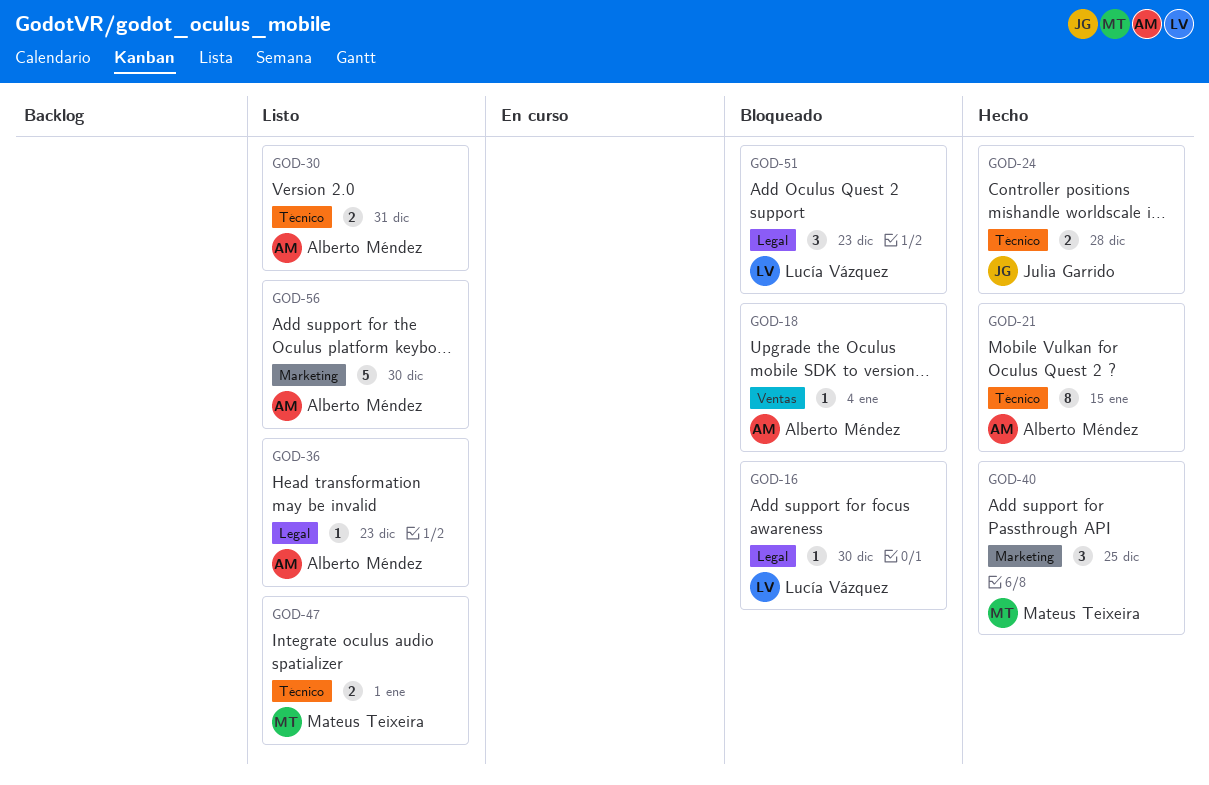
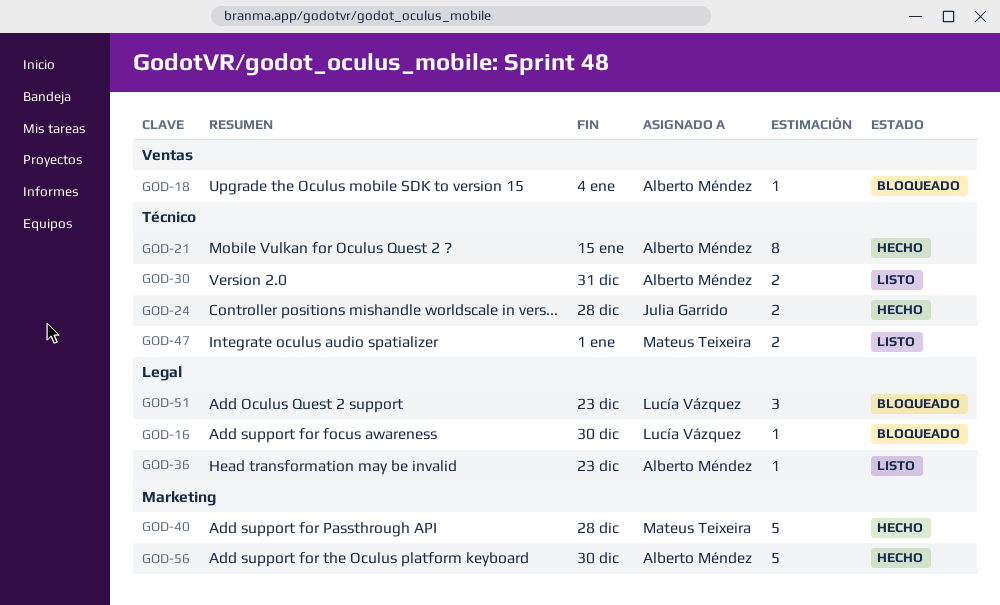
GOD-40, estimate: 3 -> 5
GOD-40, due: Dec 25 -> Dec 28
GOD-56, status: Listo -> Hecho

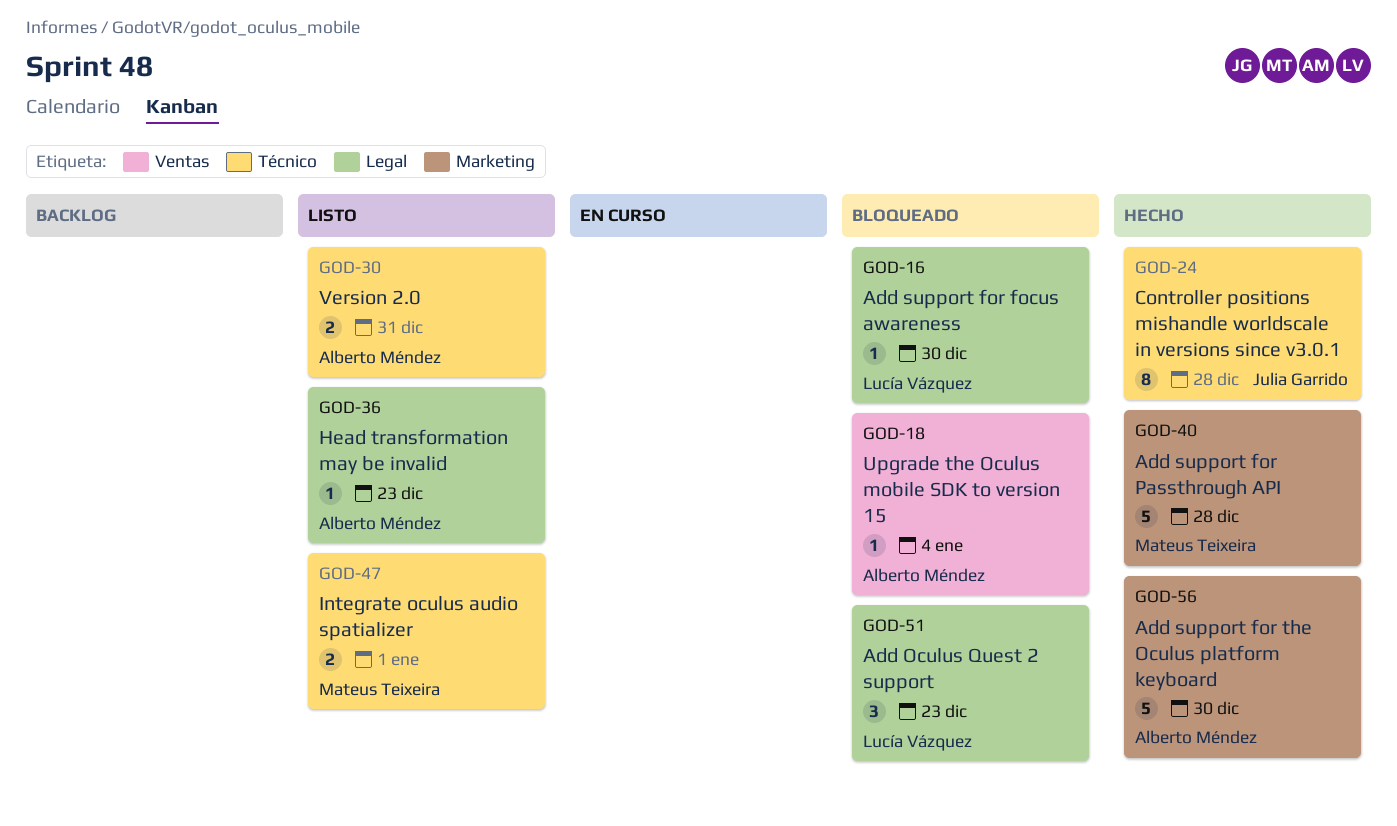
GOD-21: present -> none
GOD-24, estimate: 2 -> 8

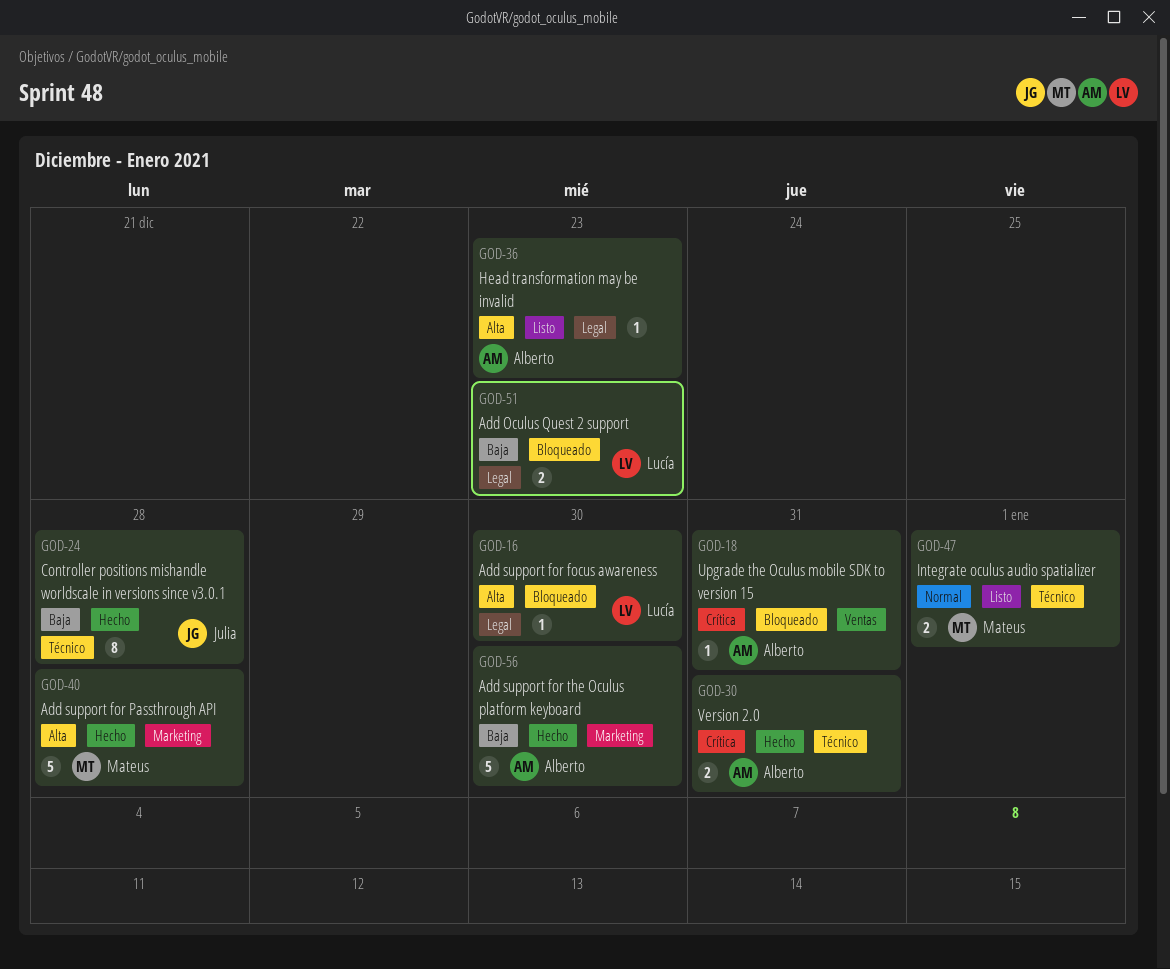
GOD-18, due: Jan 4 -> Dec 31
GOD-30, status: Listo -> Hecho
GOD-51, estimate: 3 -> 2

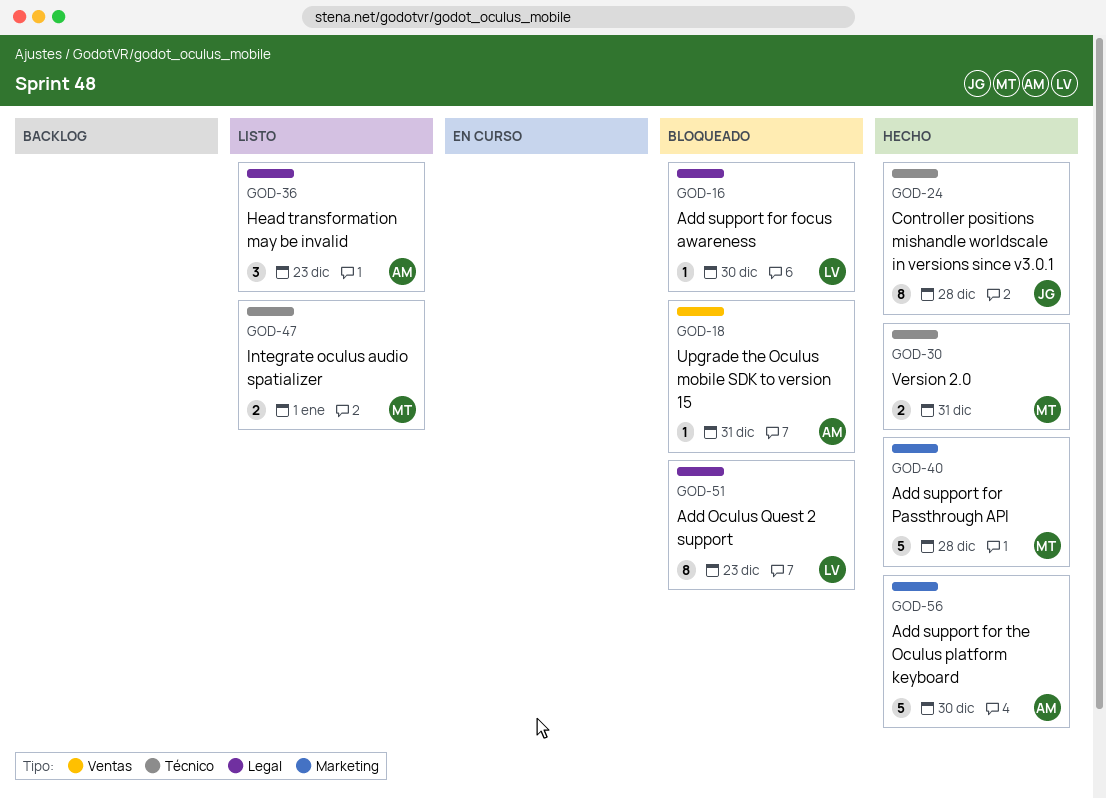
GOD-30, owner: Alberto -> Mateus
GOD-36, estimate: 1 -> 3
GOD-51, estimate: 2 -> 8

